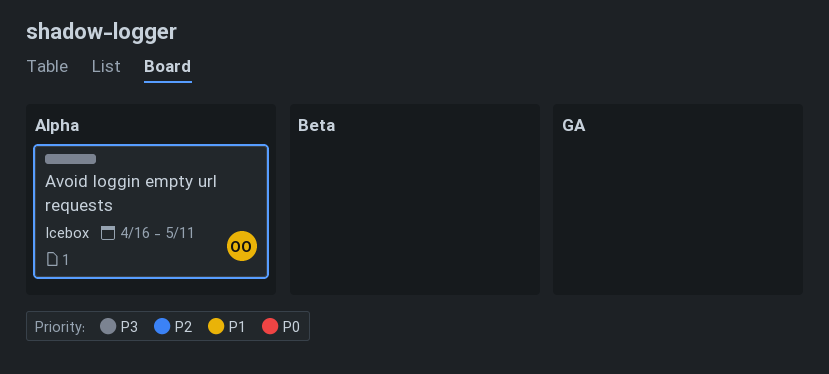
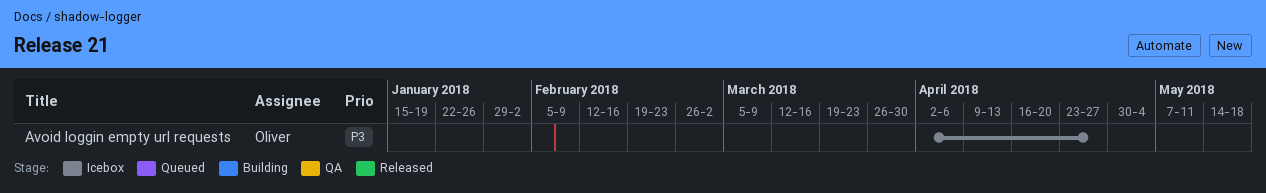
Avoid loggin empty url requests, start: Apr 16 -> Apr 2
Avoid loggin empty url requests, due: May 11 -> Apr 27

